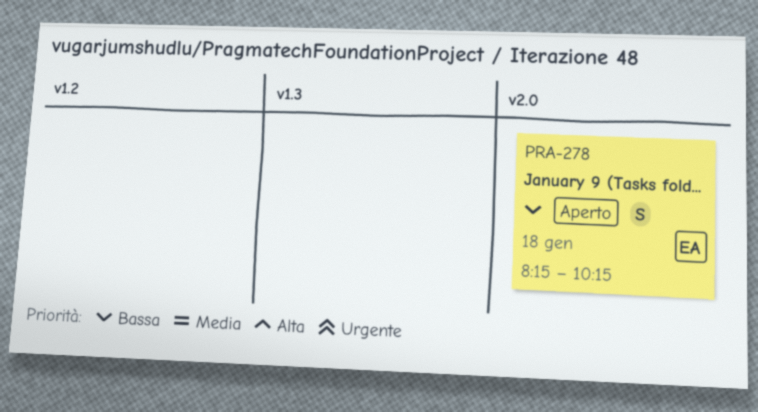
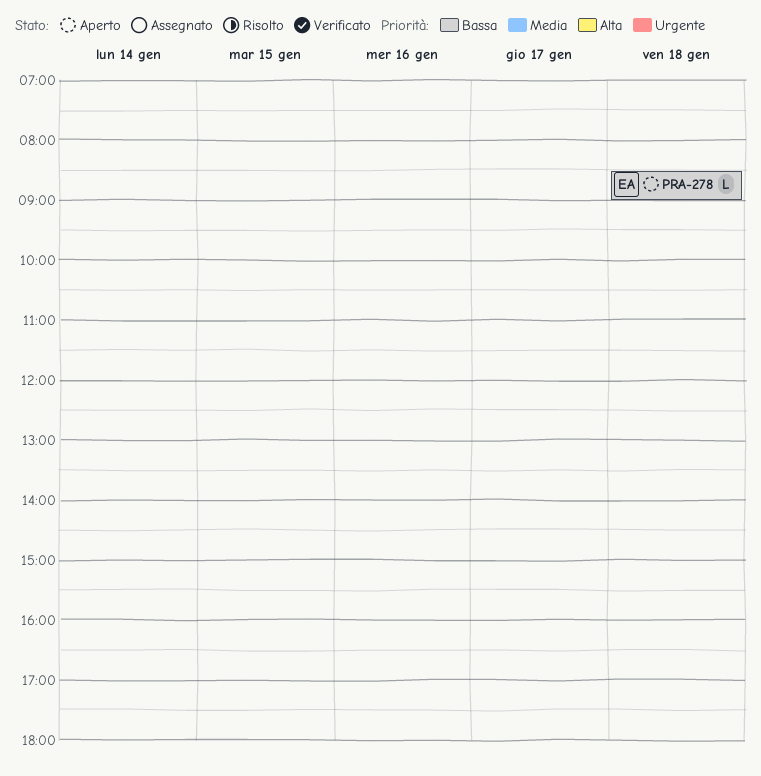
PRA-278, estimate: S -> L
PRA-278, begins: 08:15 -> 08:30
PRA-278, ends: 10:15 -> 09:00

